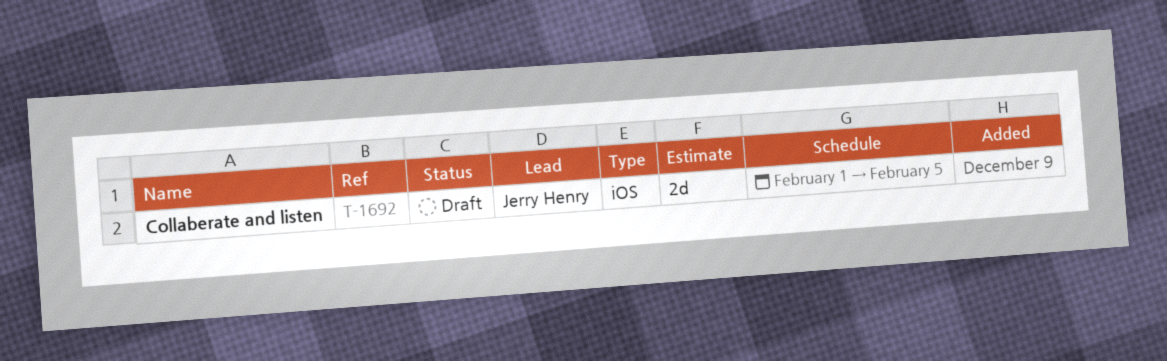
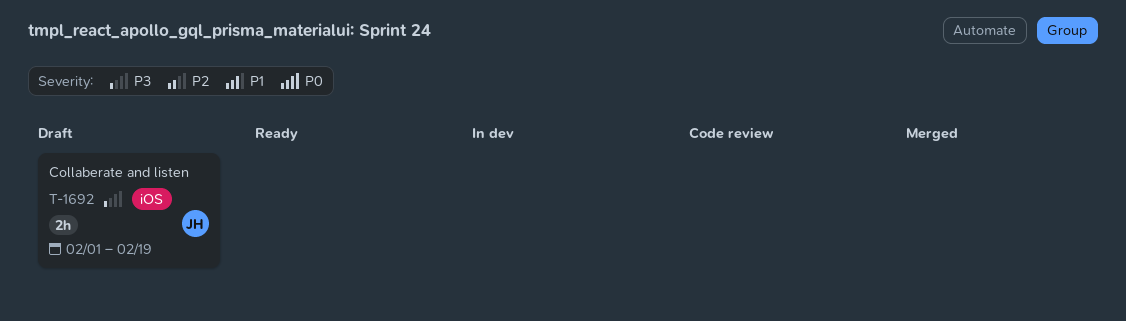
T-1692, estimate: 2d -> 2h
T-1692, due: Feb 5 -> Feb 19

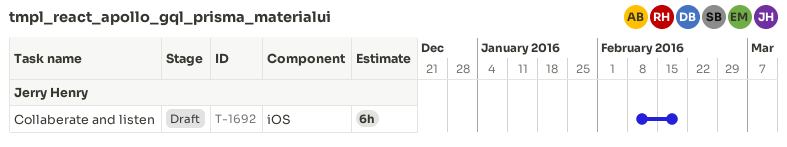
T-1692, estimate: 2h -> 6h
T-1692, start: Feb 1 -> Feb 8

